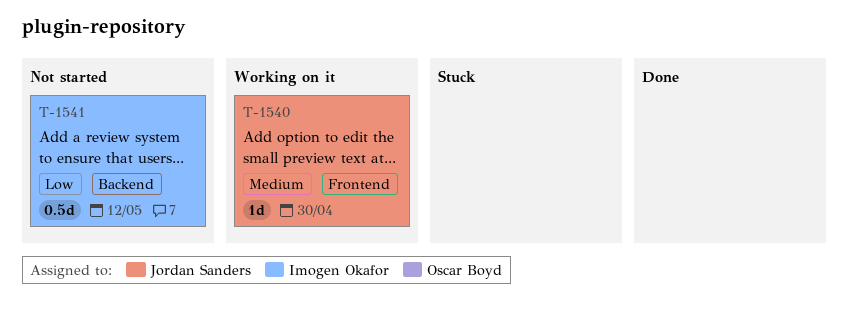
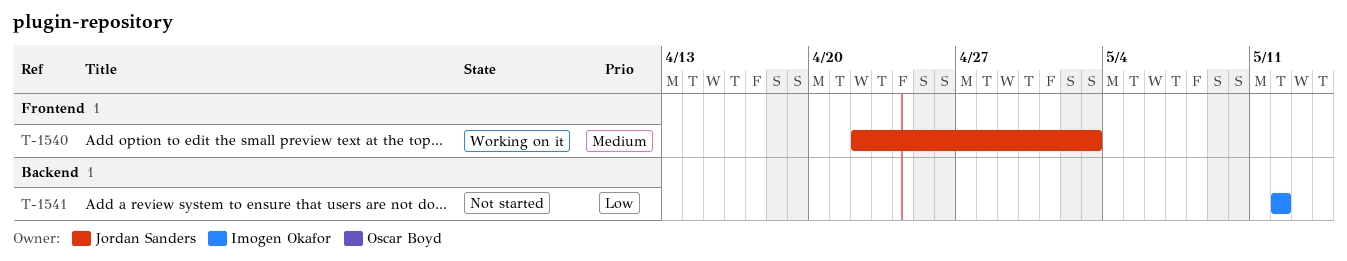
T-1540, due: Apr 30 -> May 3

